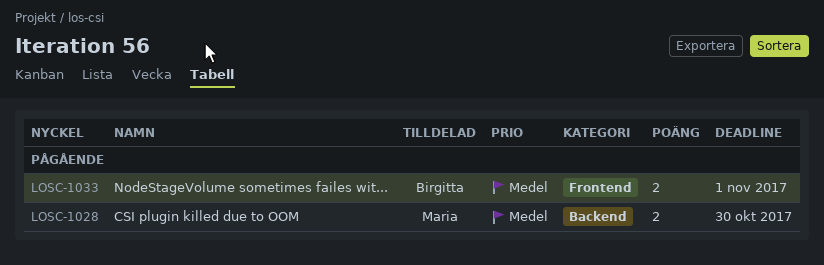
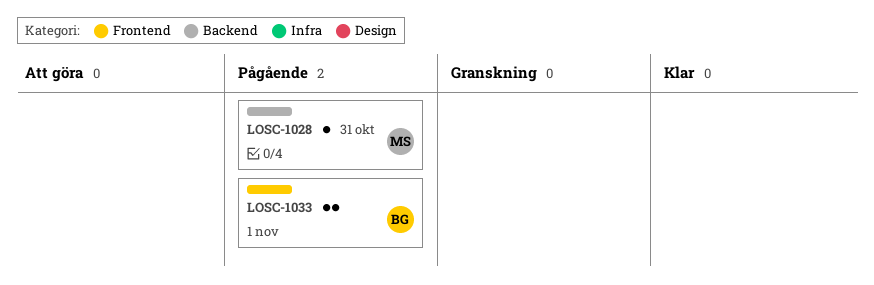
LOSC-1028, estimate: 2 -> 1
LOSC-1028, due: Oct 30 -> Oct 31

